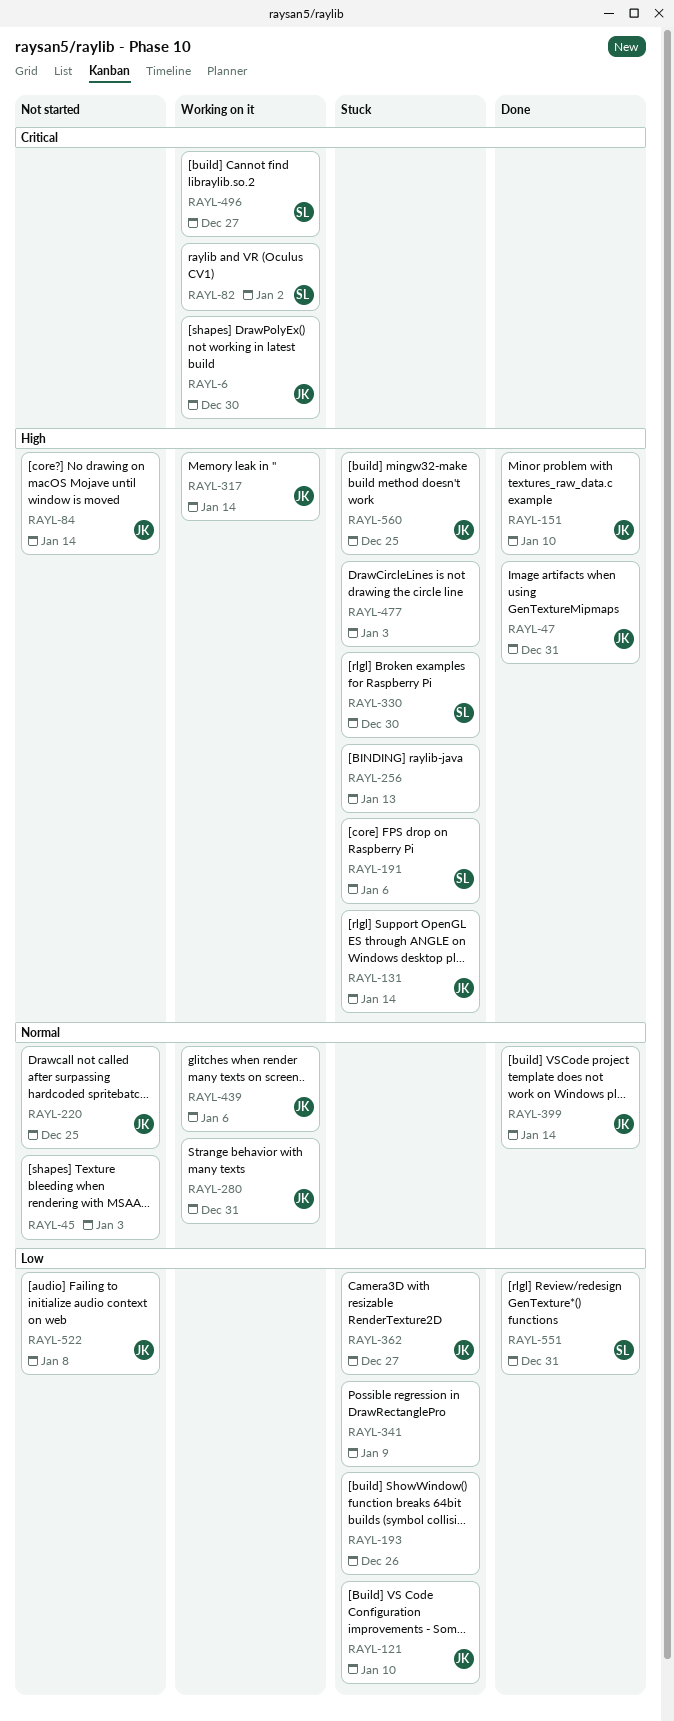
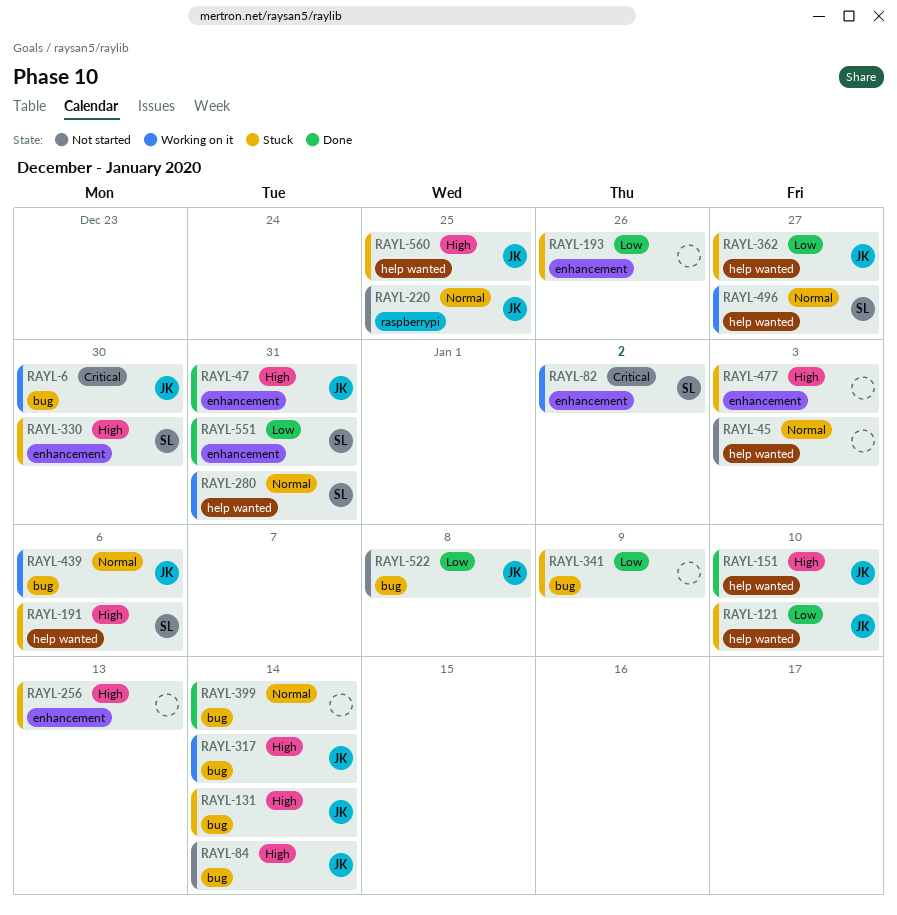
RAYL-280, owner: JK -> SL
RAYL-399, owner: JK -> none
RAYL-496, priority: Critical -> Normal

